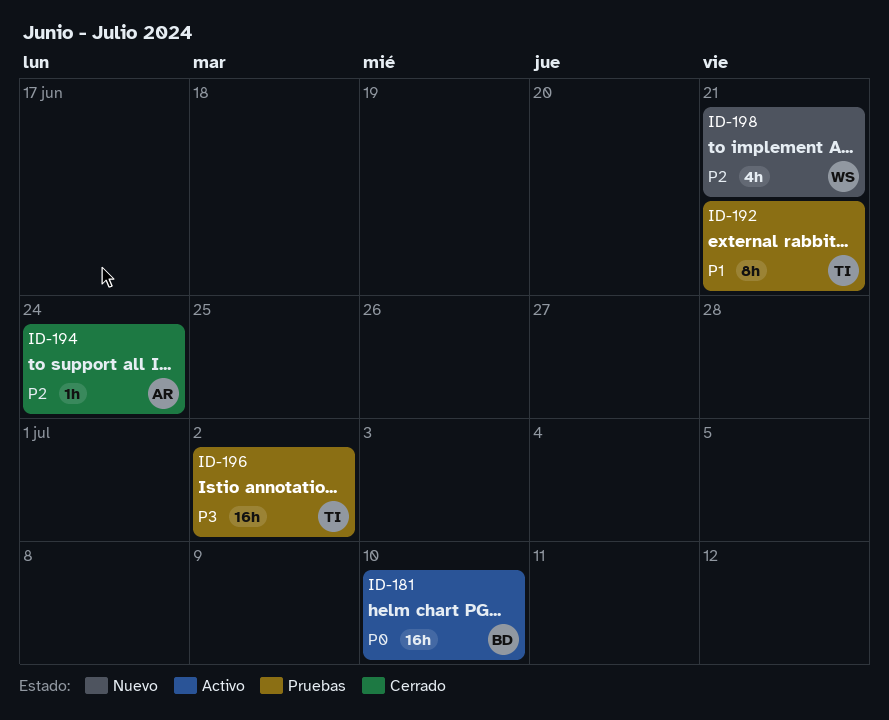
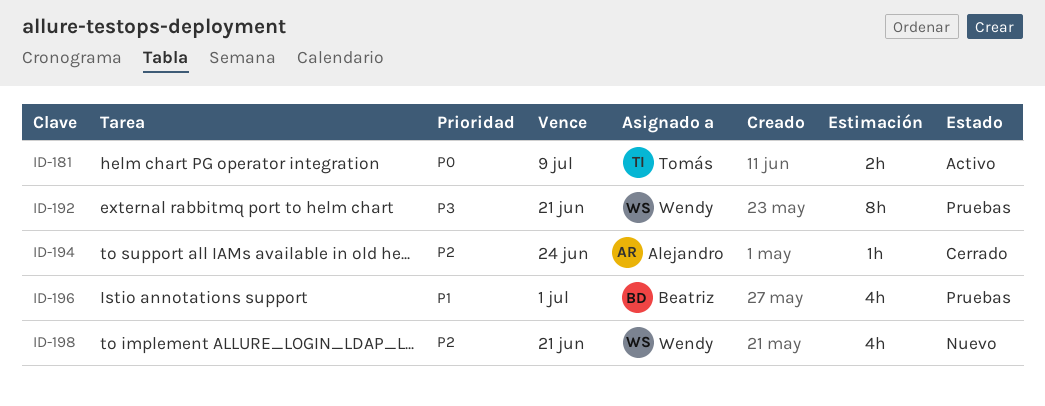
ID-181, owner: Beatriz -> Tomás
ID-181, estimate: 16h -> 2h
ID-181, due: Jul 10 -> Jul 9
ID-192, owner: Tomás -> Wendy
ID-192, priority: P1 -> P3
ID-196, owner: Tomás -> Beatriz
ID-196, priority: P3 -> P1
ID-196, estimate: 16h -> 4h
ID-196, due: Jul 2 -> Jul 1

